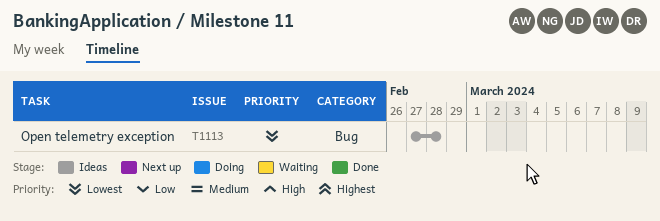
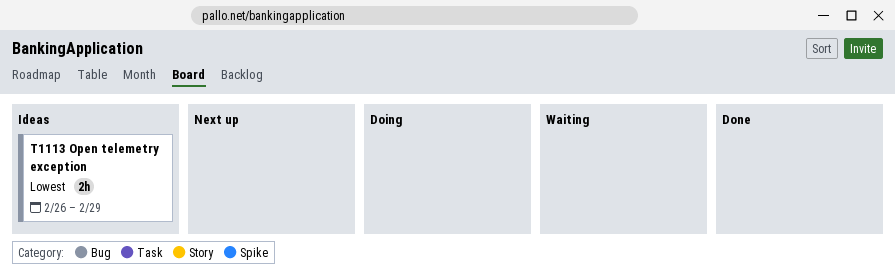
T1113, start: Feb 27 -> Feb 26
T1113, due: Feb 28 -> Feb 29

